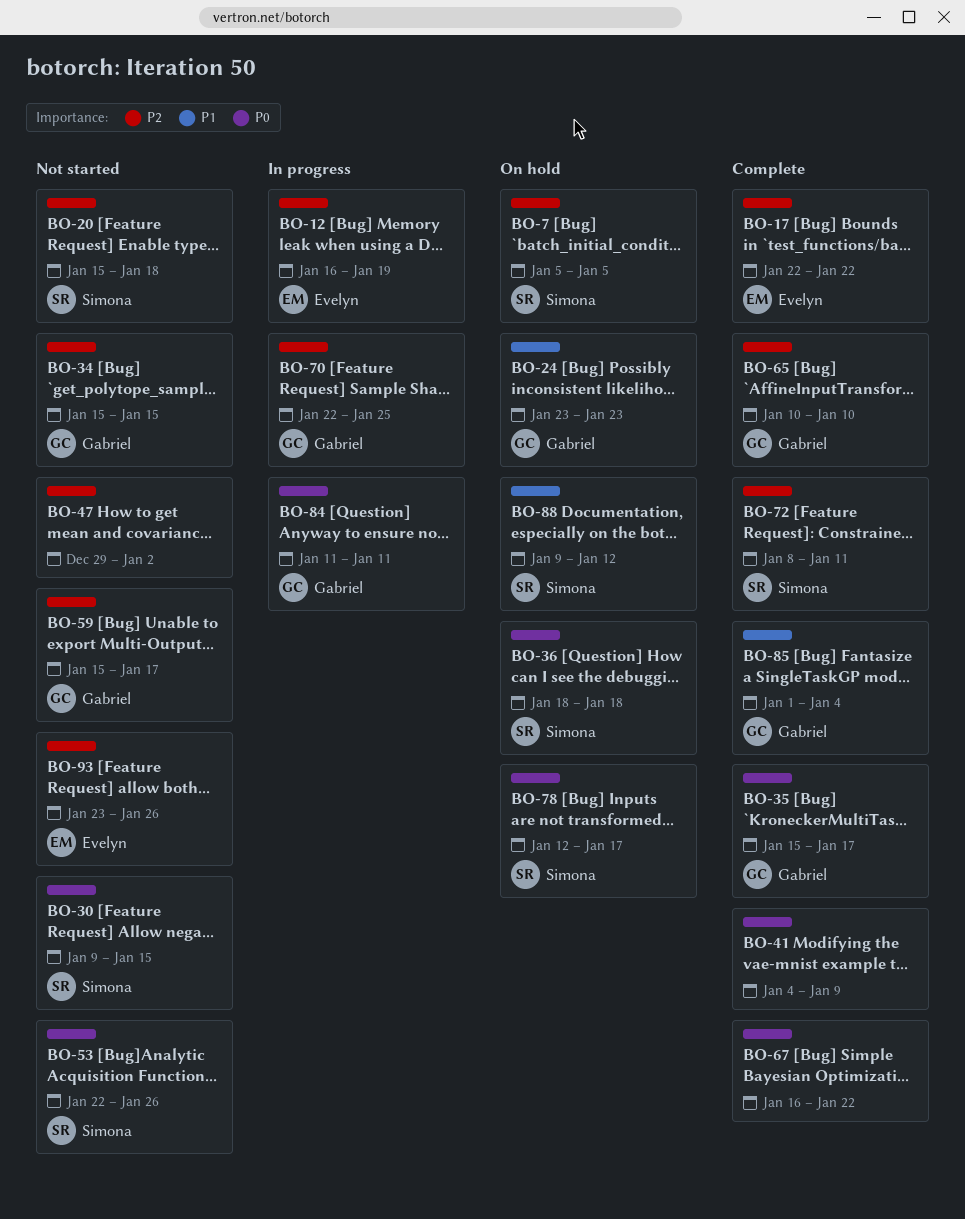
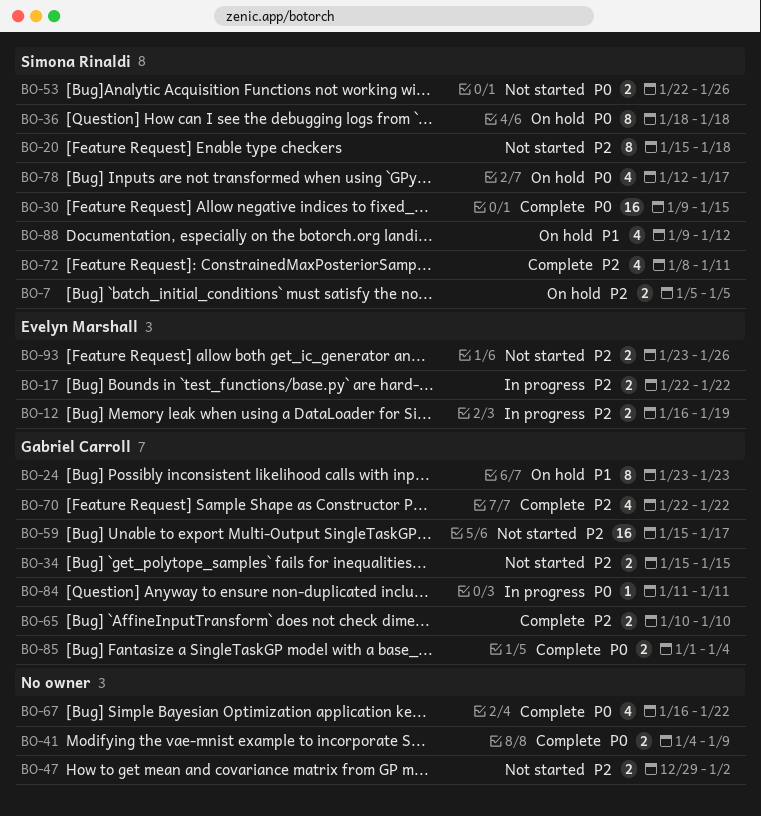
BO-17, status: Complete -> In progress
BO-30, status: Not started -> Complete
BO-35: present -> none
BO-70, status: In progress -> Complete
BO-70, due: Jan 25 -> Jan 22
BO-85, priority: P1 -> P0

